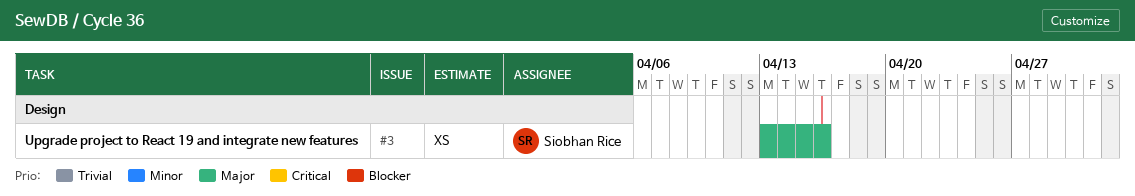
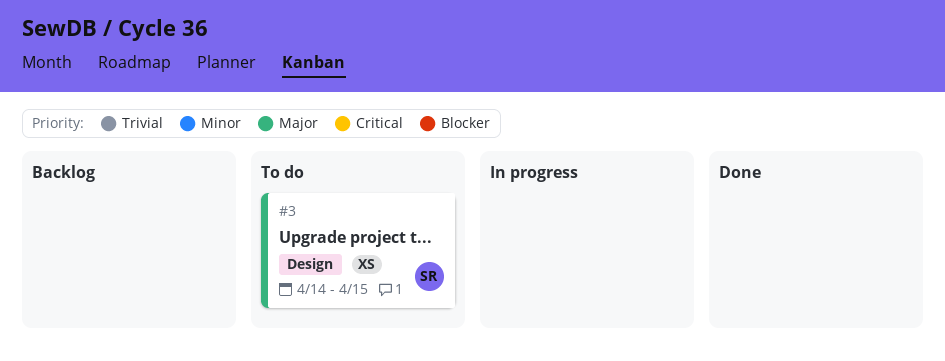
#3, start: Apr 13 -> Apr 14
#3, due: Apr 16 -> Apr 15

